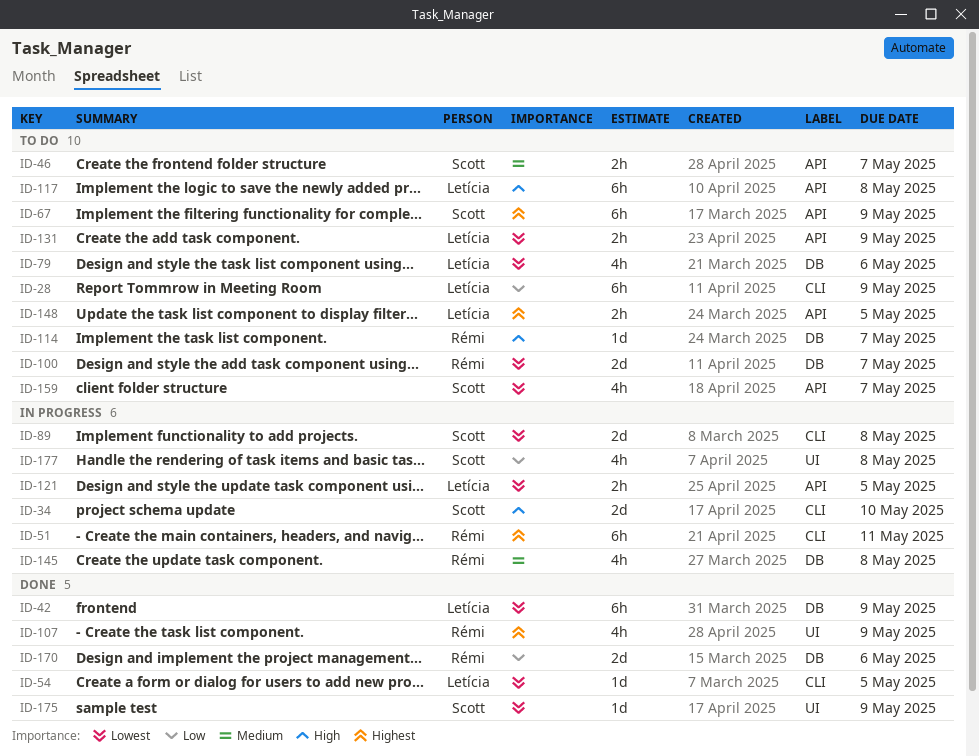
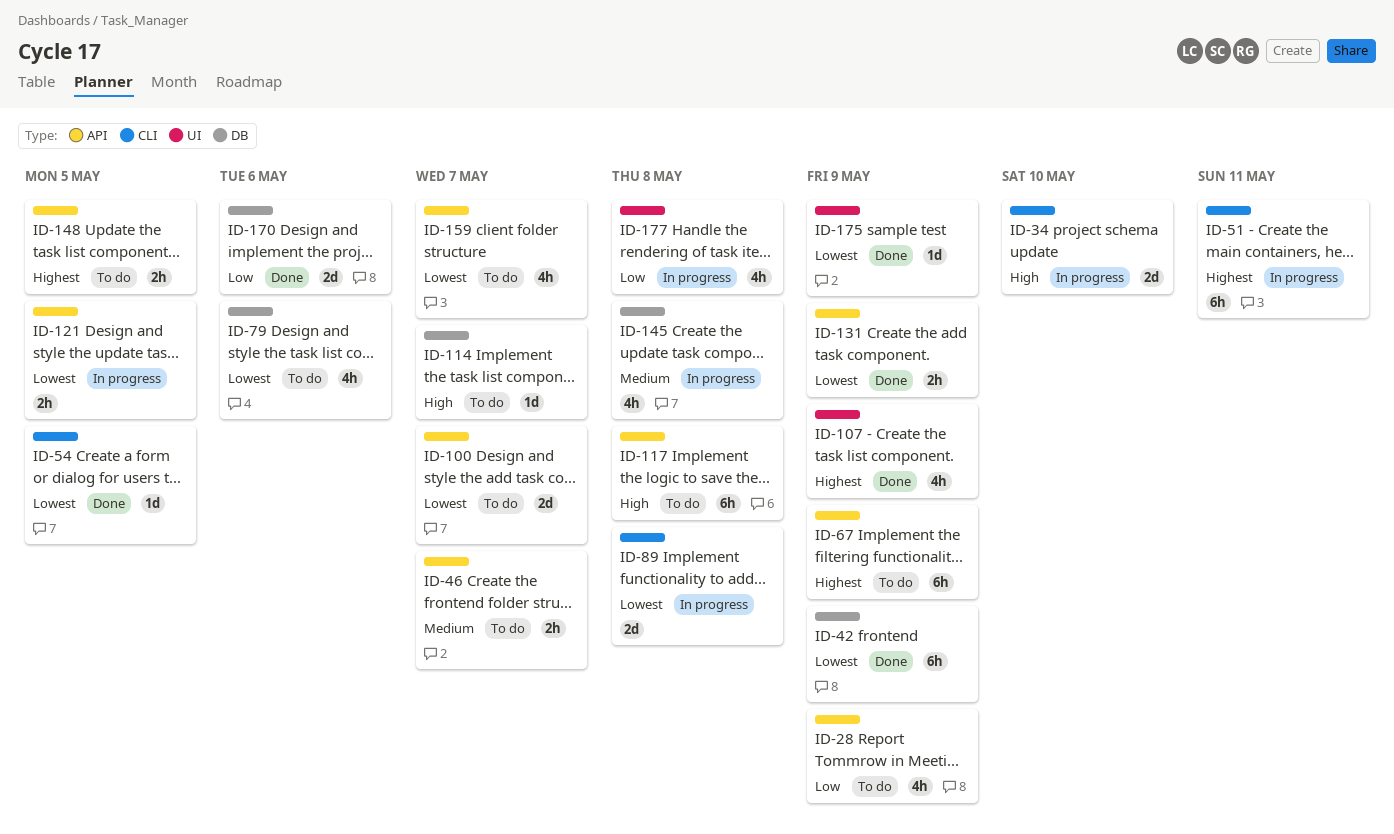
ID-28, label: CLI -> API
ID-28, estimate: 6h -> 4h
ID-100, label: DB -> API
ID-131, status: To do -> Done

